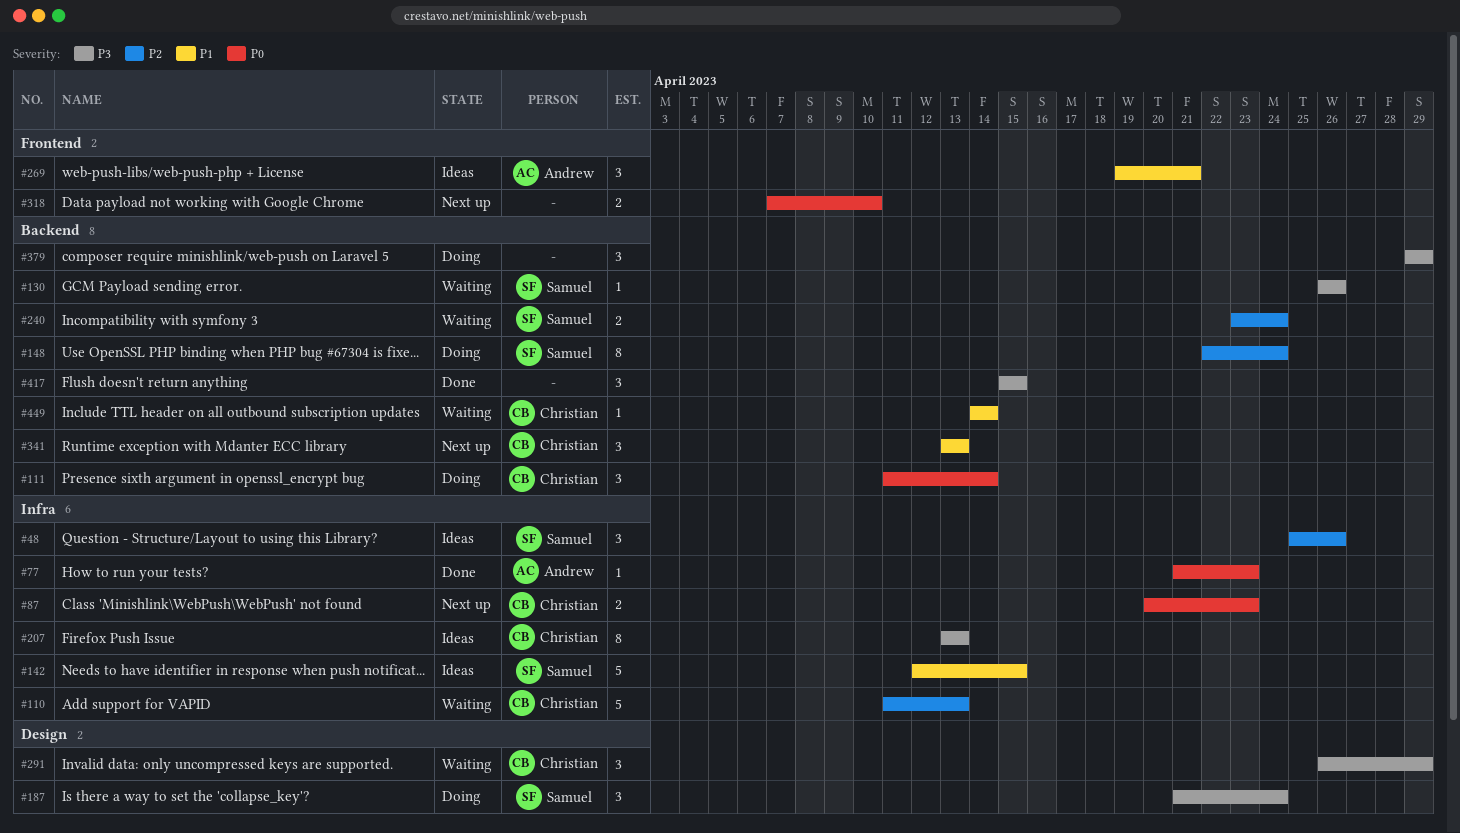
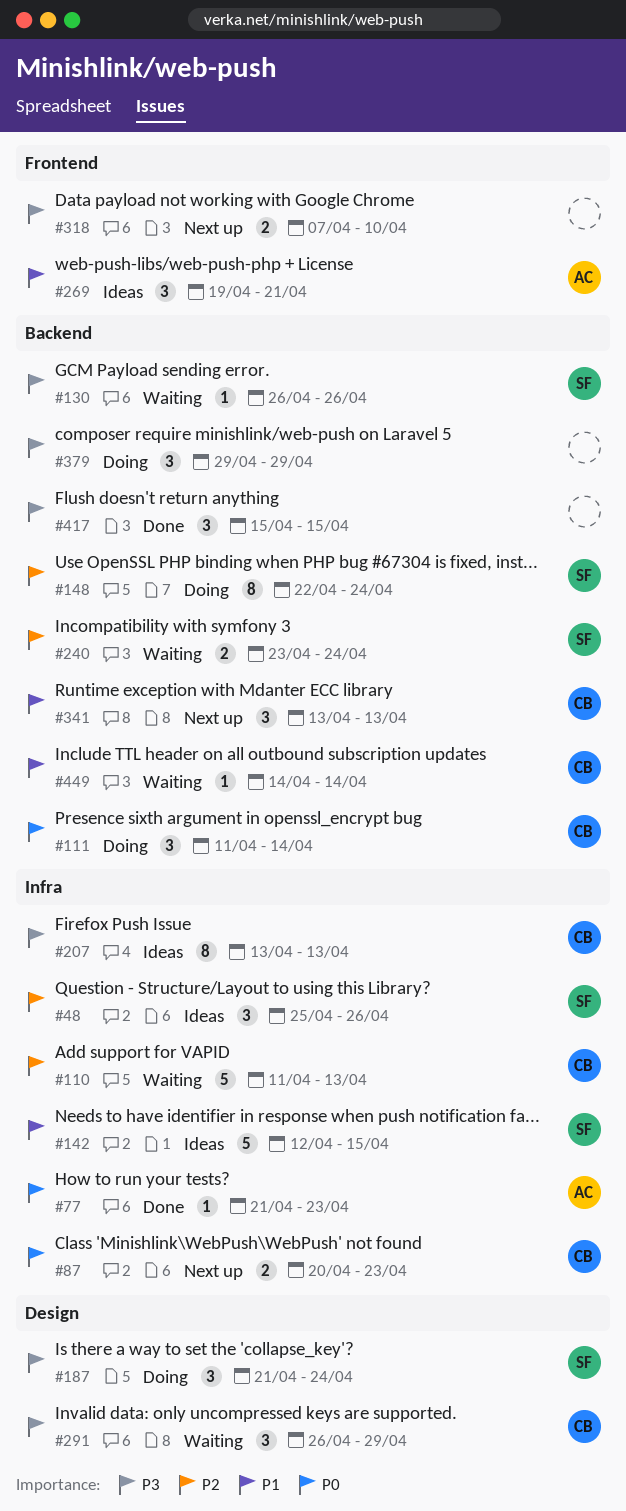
#318, priority: P0 -> P3

